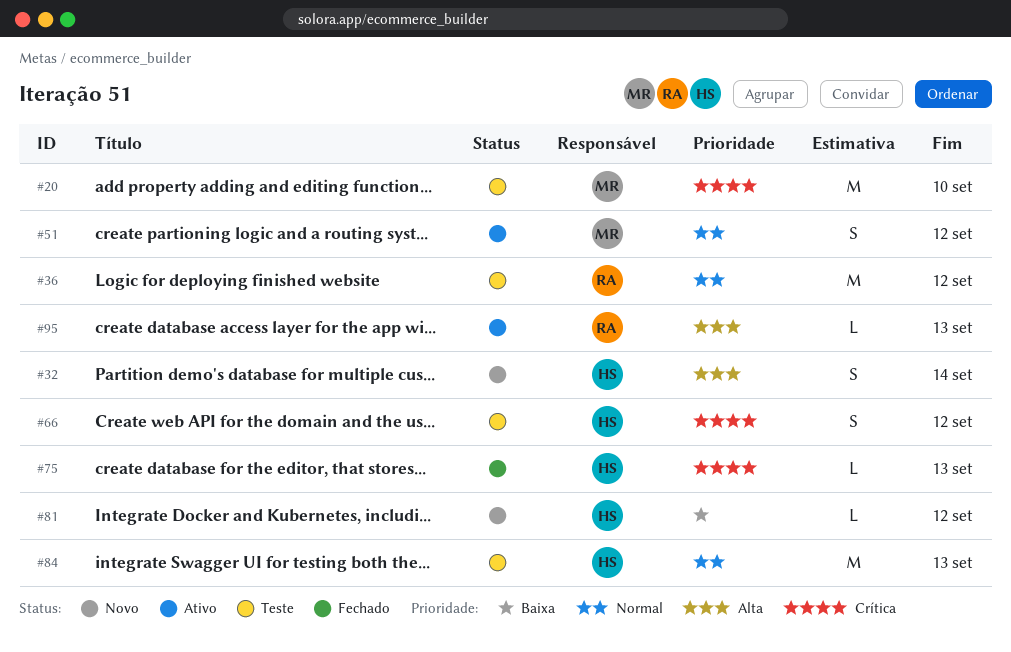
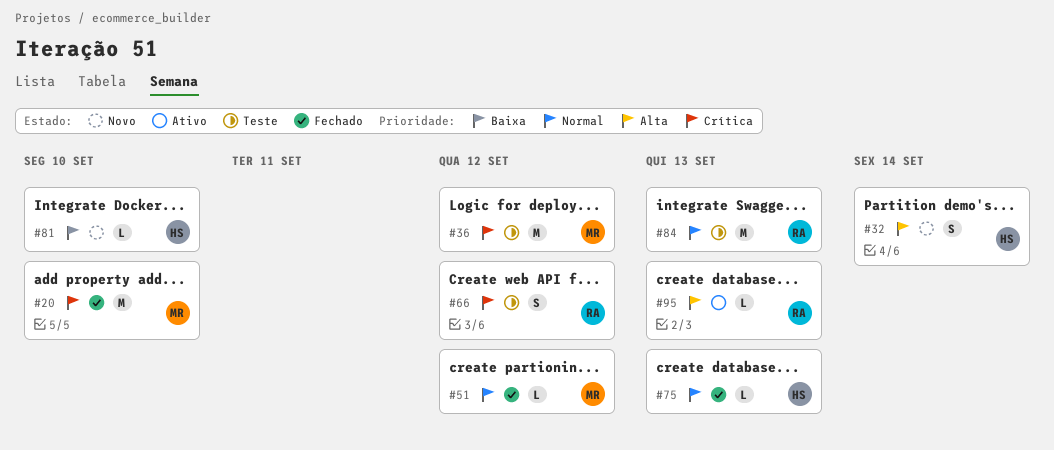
#20, status: Teste -> Fechado
#36, owner: RA -> MR
#36, priority: Normal -> Crítica
#51, status: Ativo -> Fechado
#51, estimate: S -> L
#66, owner: HS -> RA
#75, priority: Crítica -> Normal
#81, due: Sep 12 -> Sep 10
#84, owner: HS -> RA

